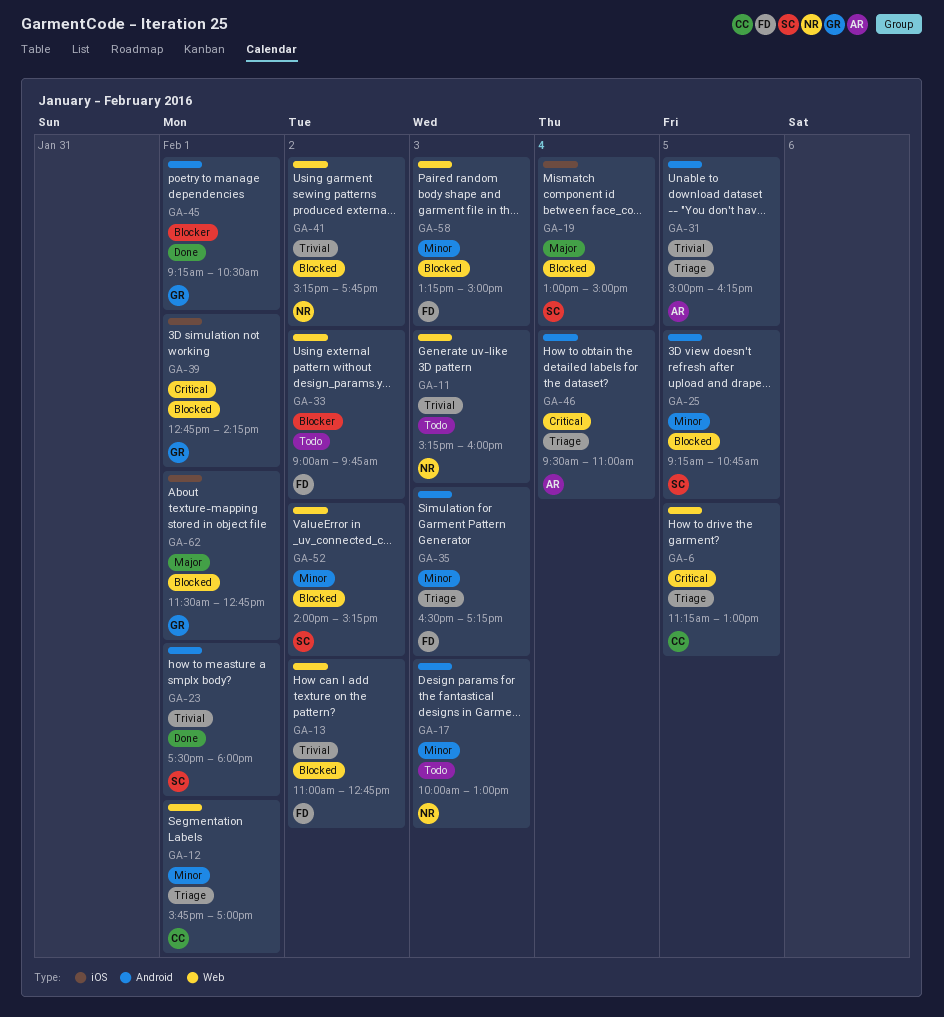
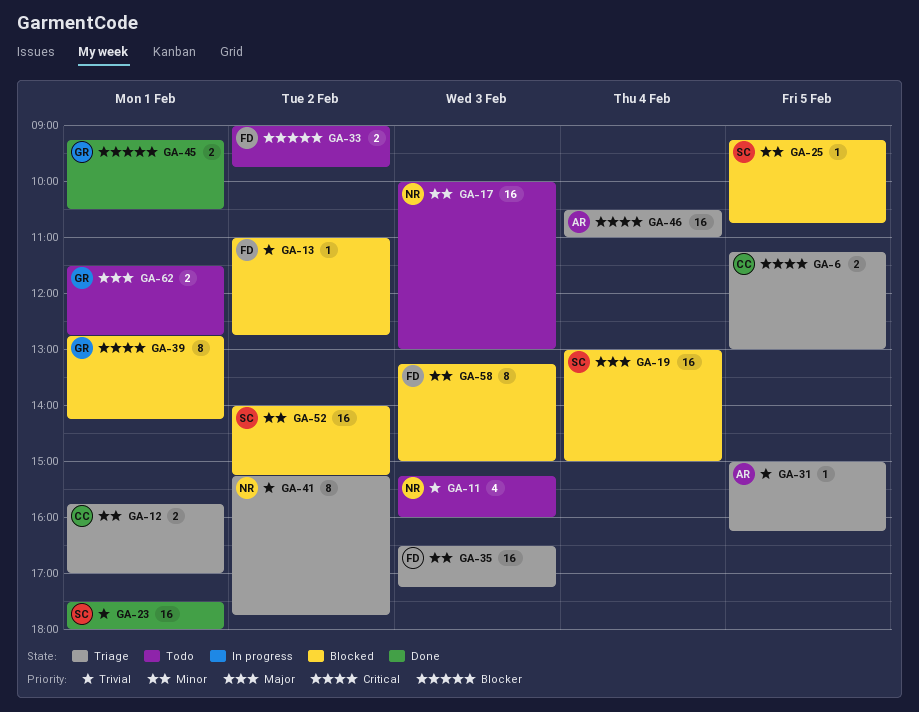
GA-41, status: Blocked -> Triage
GA-46, begins: 09:30 -> 10:30
GA-62, status: Blocked -> Todo

